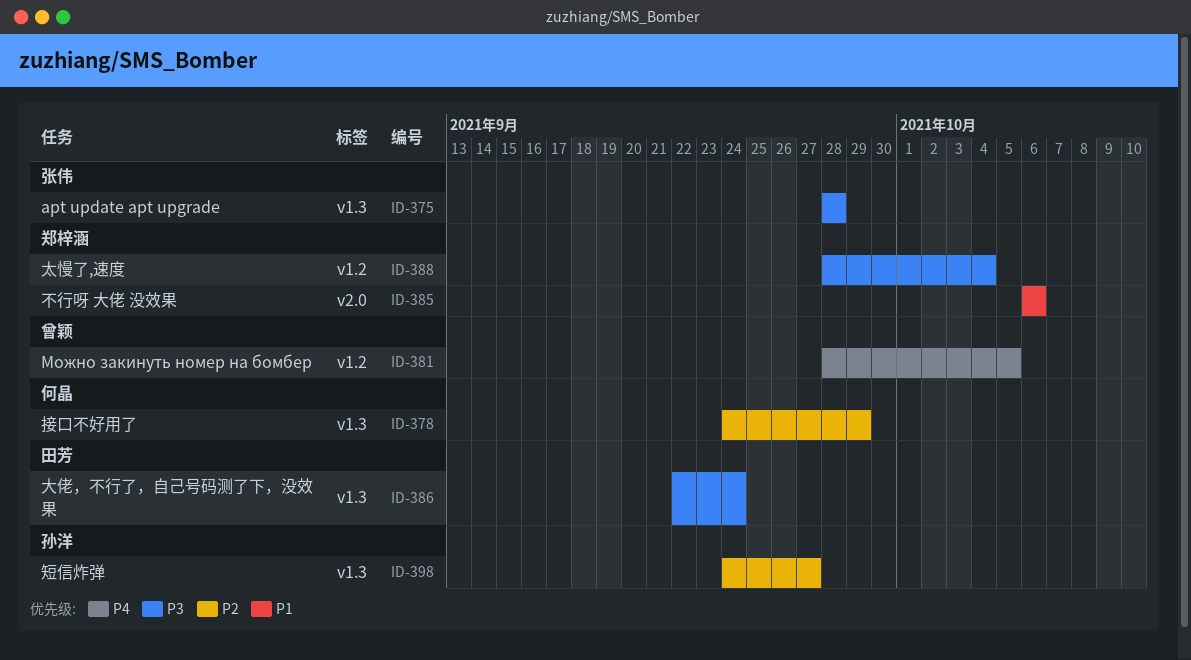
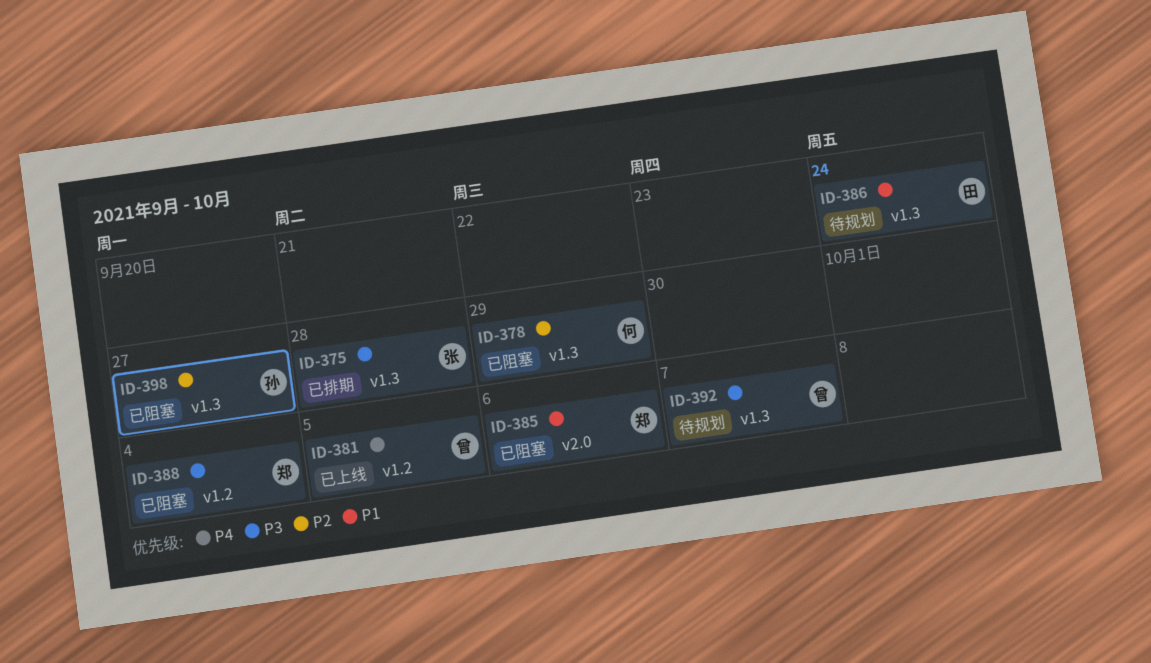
ID-386, priority: P3 -> P1
ID-392: none -> present

